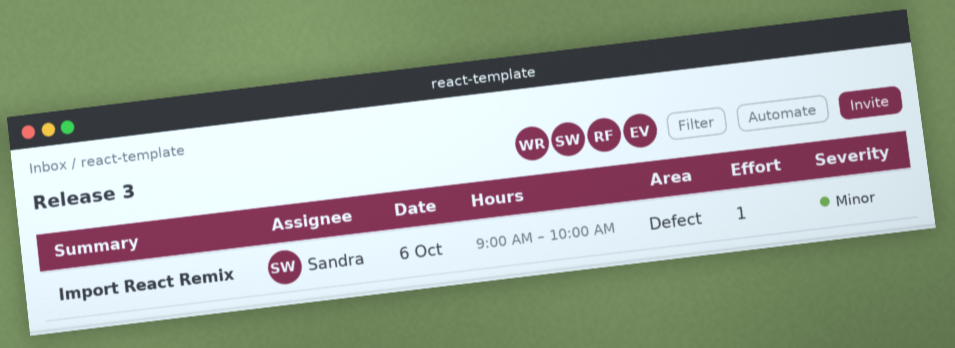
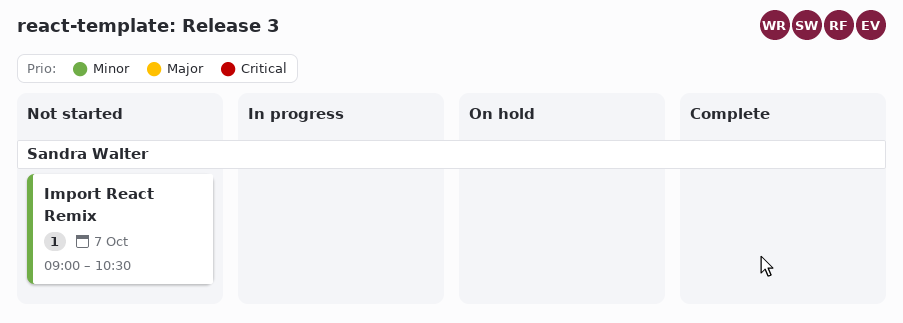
Import React Remix, day: Oct 6 -> Oct 7
Import React Remix, ends: 10:00 -> 10:30

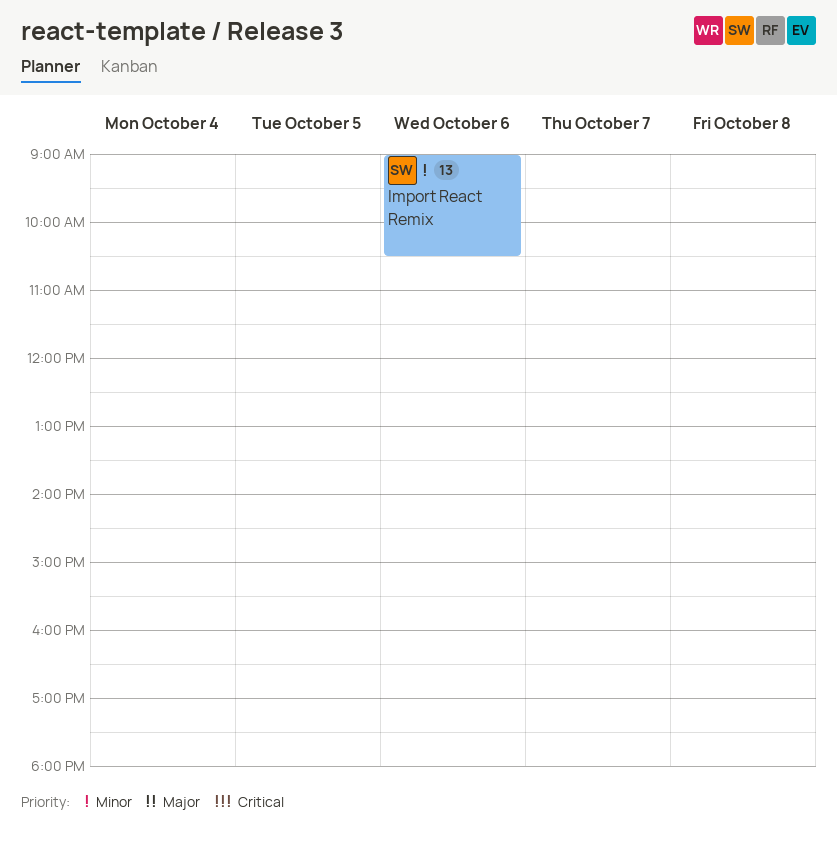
Import React Remix, estimate: 1 -> 13
Import React Remix, day: Oct 7 -> Oct 6

